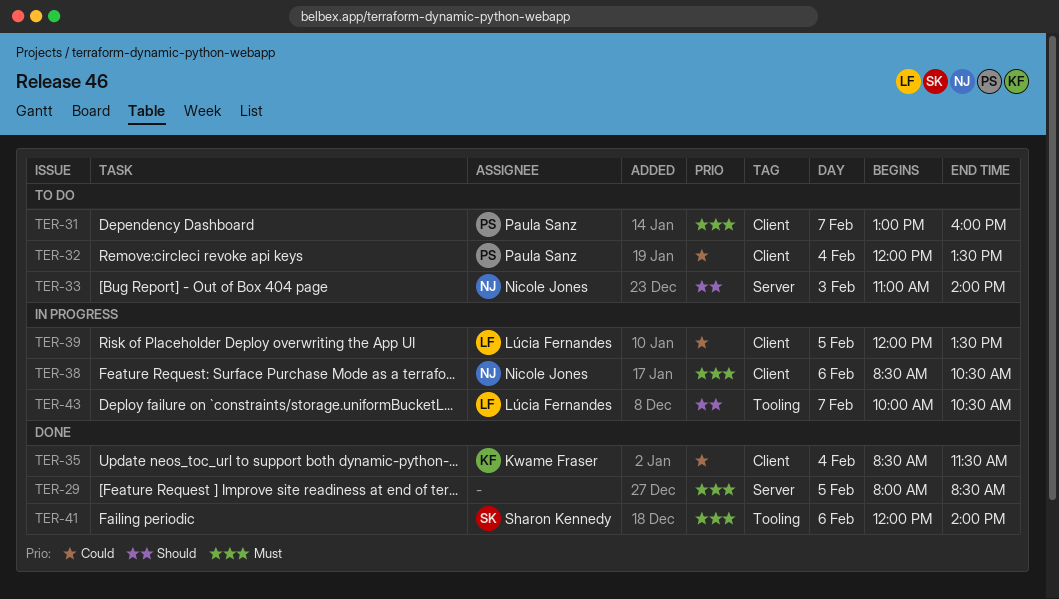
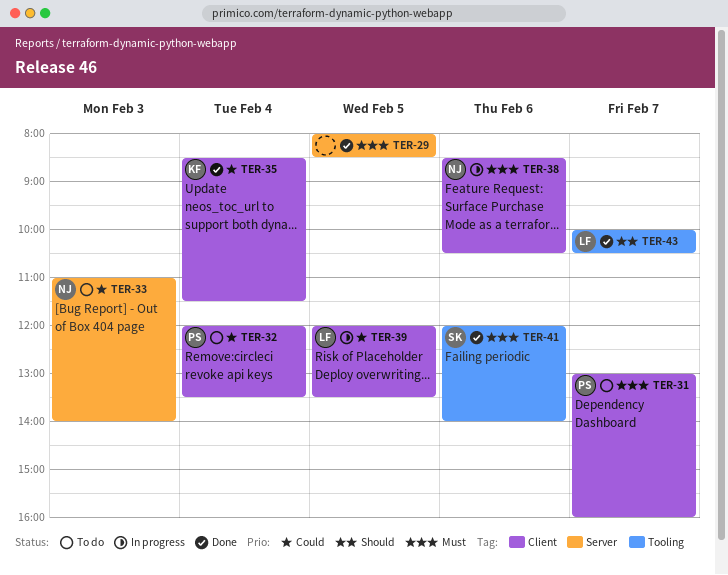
TER-33, priority: Should -> Could
TER-43, status: In progress -> Done

